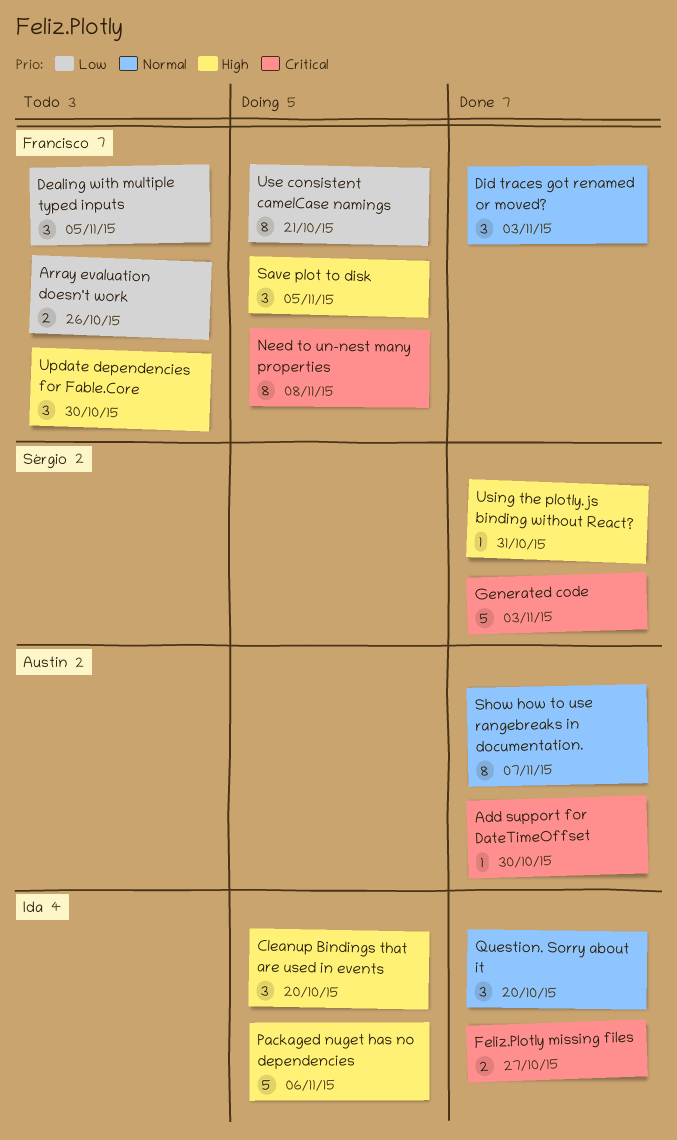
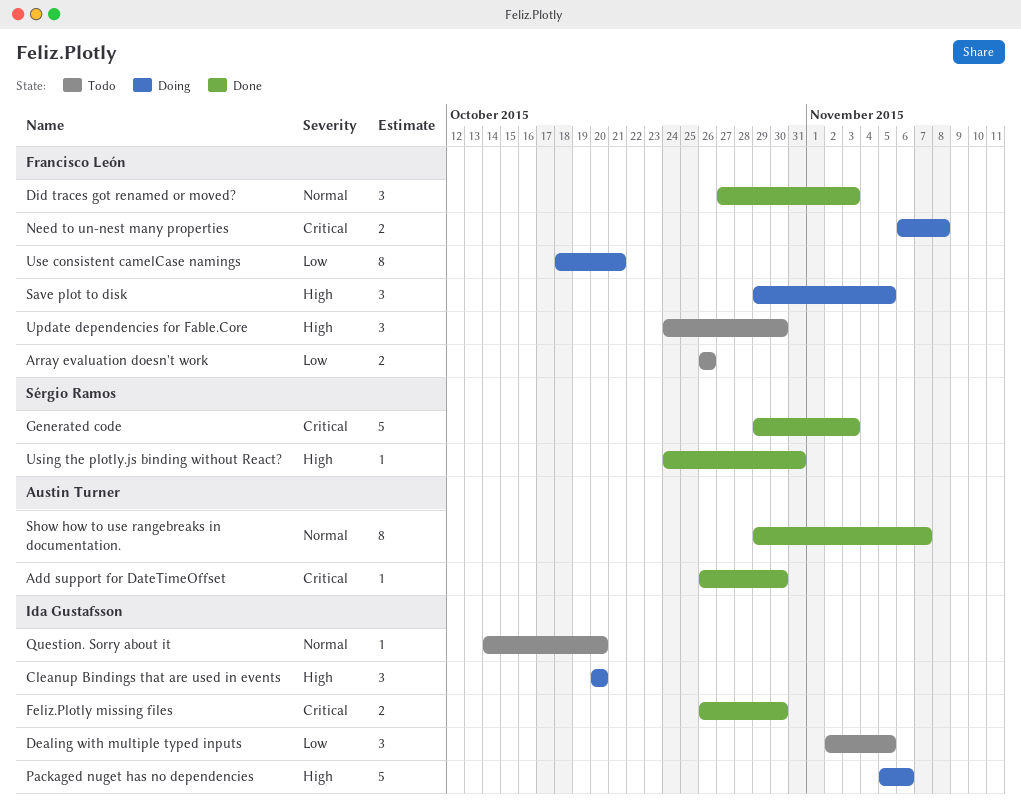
Dealing with multiple typed inputs, owner: Francisco León -> Ida Gustafsson
Feliz.Plotly missing files, due: Oct 27 -> Oct 30
Need to un-nest many properties, estimate: 8 -> 2
Question. Sorry about it, status: Done -> Todo
Question. Sorry about it, estimate: 3 -> 1

